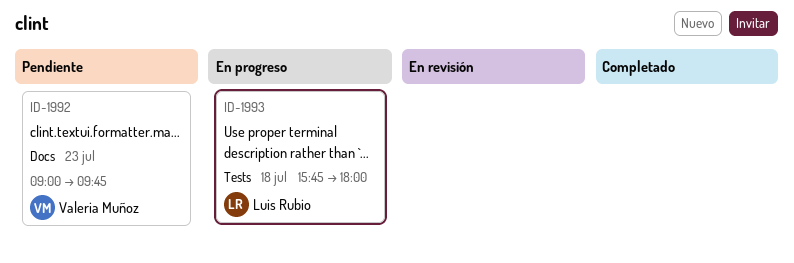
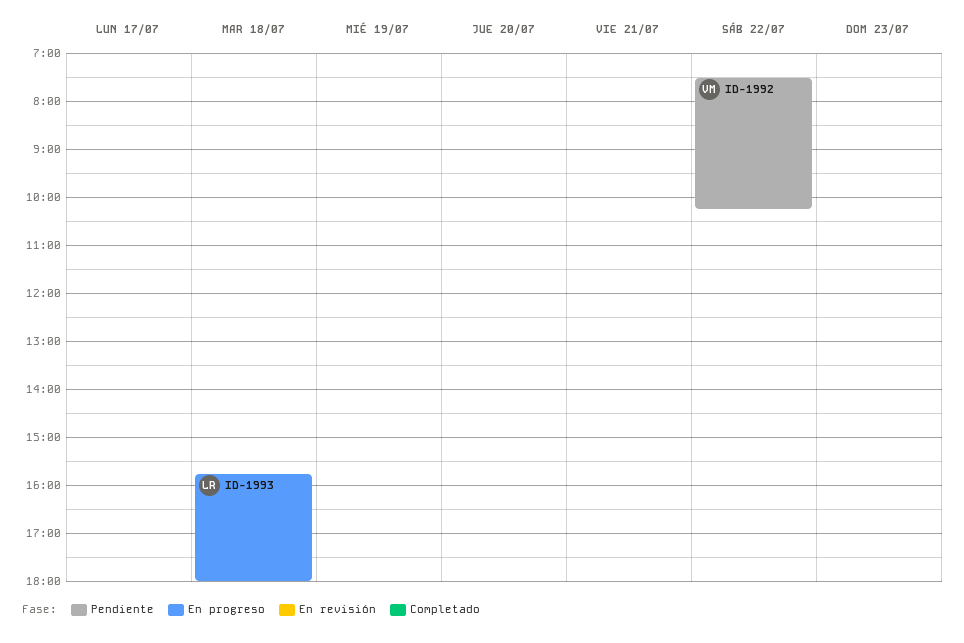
ID-1992, day: Jul 23 -> Jul 22
ID-1992, begins: 09:00 -> 07:30
ID-1992, ends: 09:45 -> 10:15

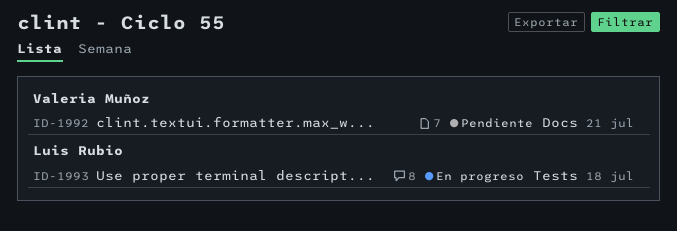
ID-1992, day: Jul 22 -> Jul 21

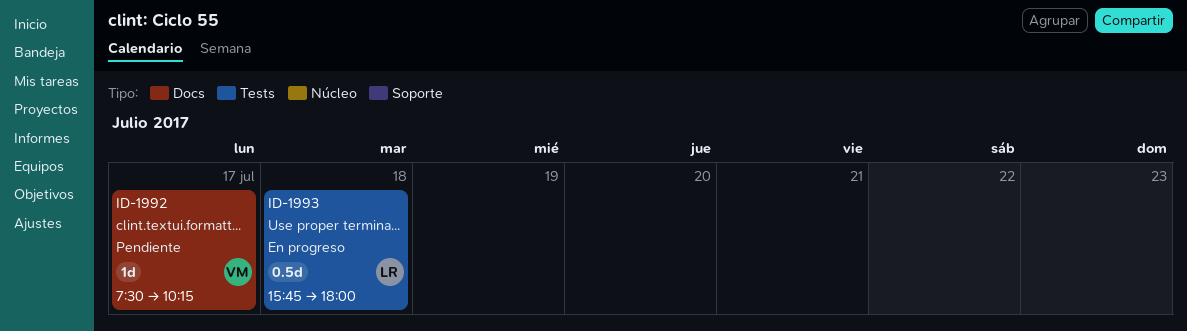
ID-1992, day: Jul 21 -> Jul 17

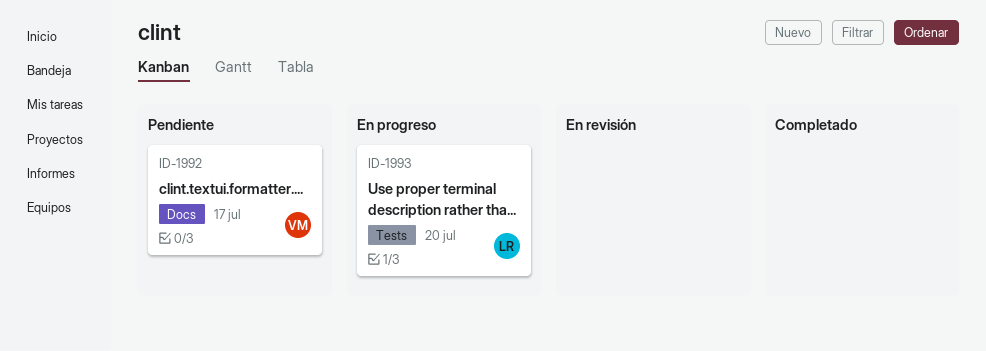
ID-1993, day: Jul 18 -> Jul 20

